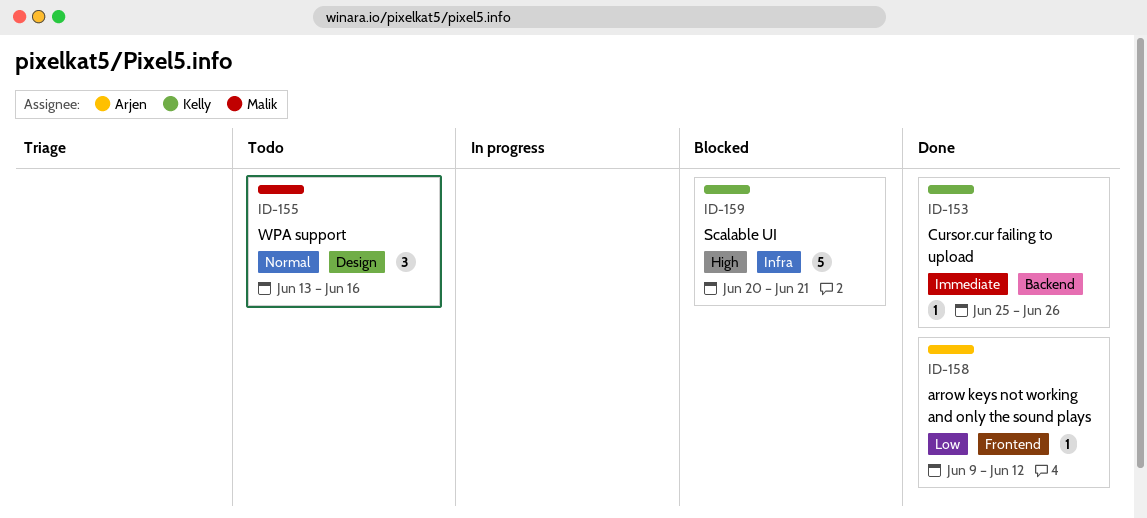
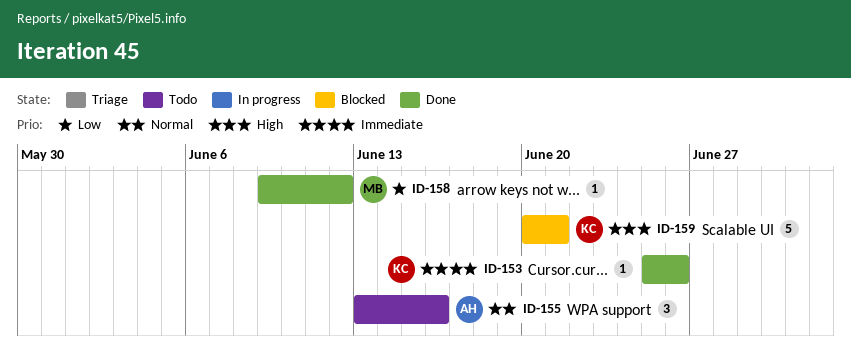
ID-155, owner: Malik -> Arjen
ID-158, owner: Arjen -> Malik

